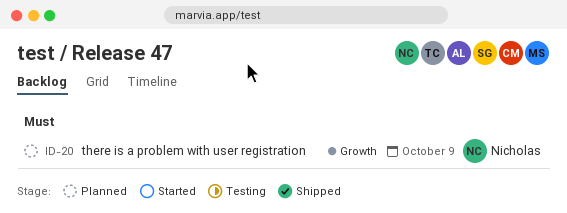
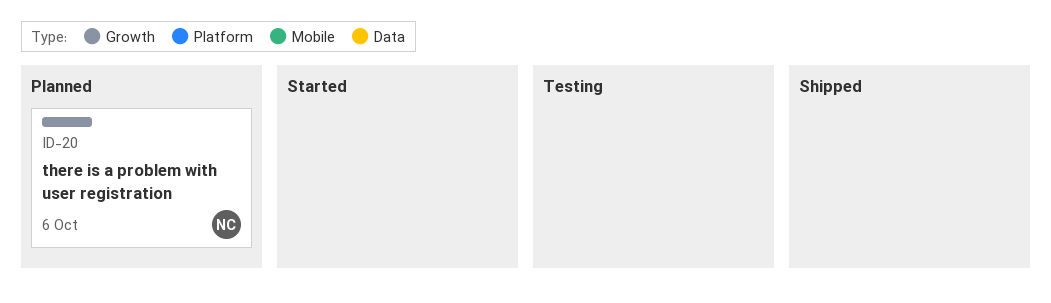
ID-20, due: Oct 9 -> Oct 6

